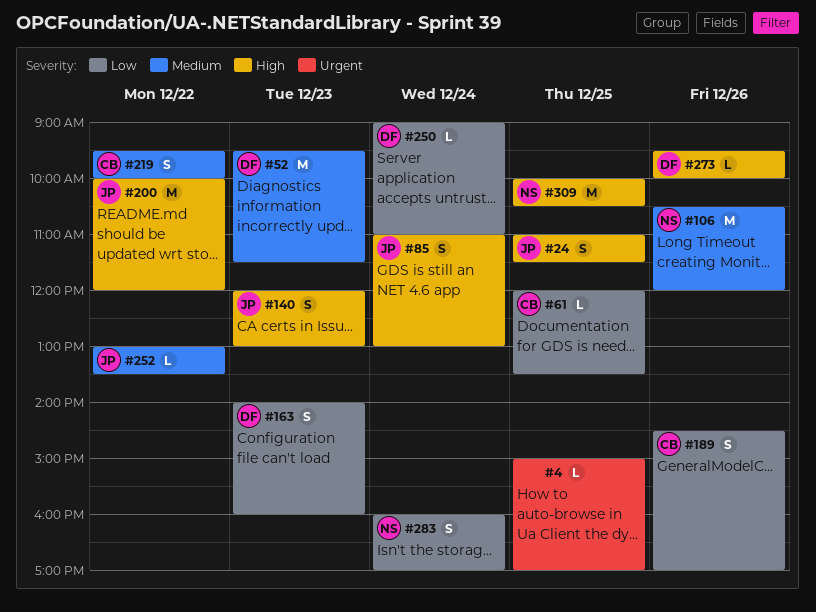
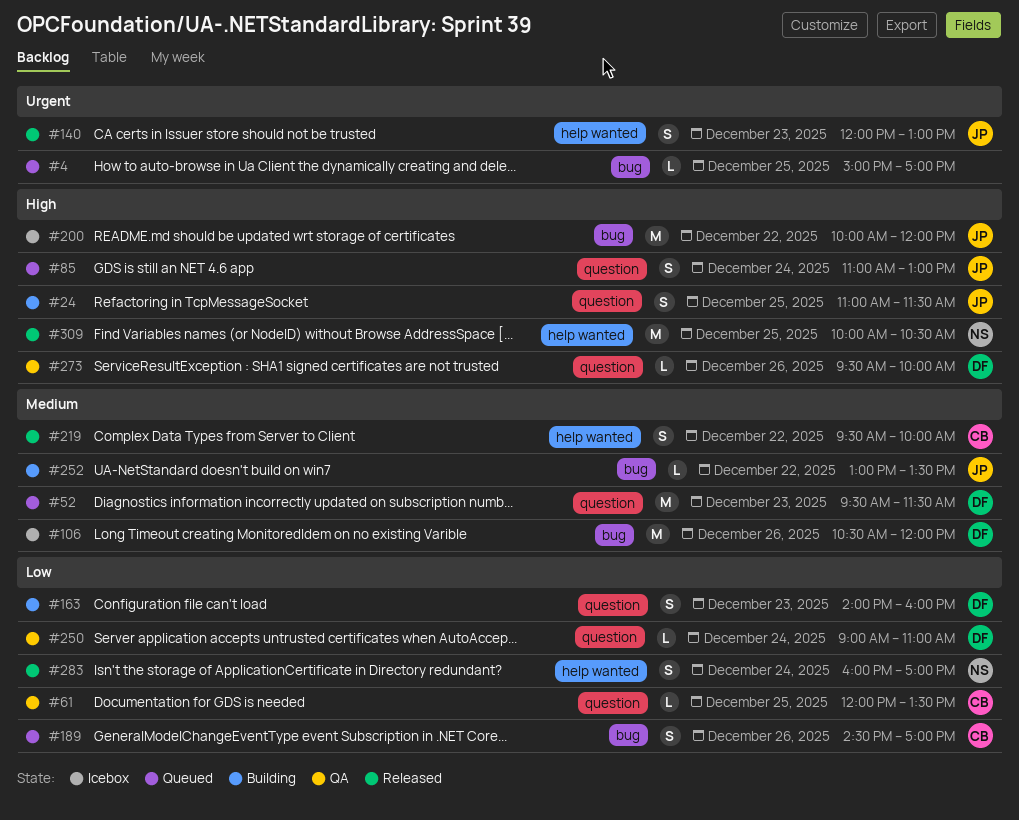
#106, owner: NS -> DF
#140, priority: High -> Urgent

